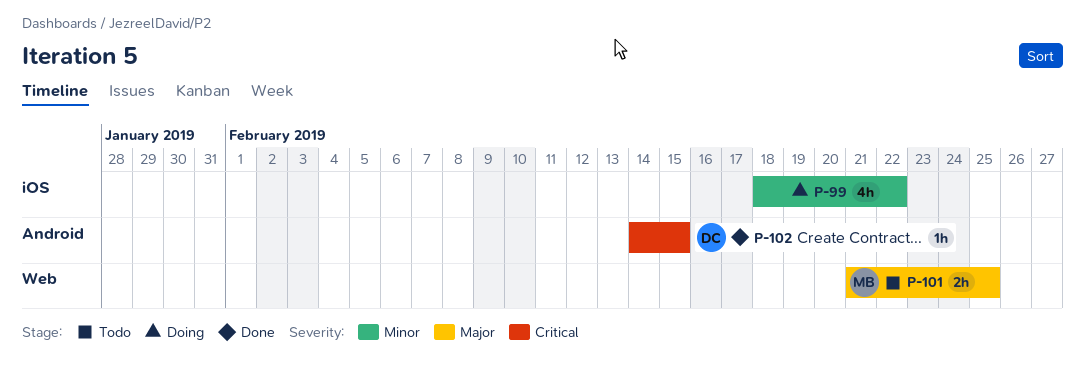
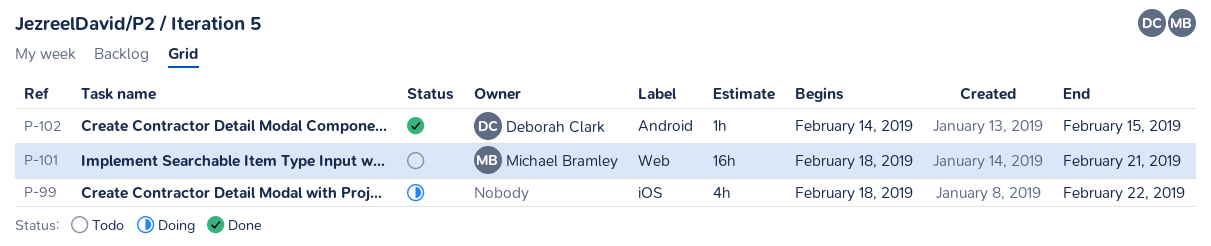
P-101, estimate: 2h -> 16h
P-101, start: Feb 21 -> Feb 18
P-101, due: Feb 25 -> Feb 21

